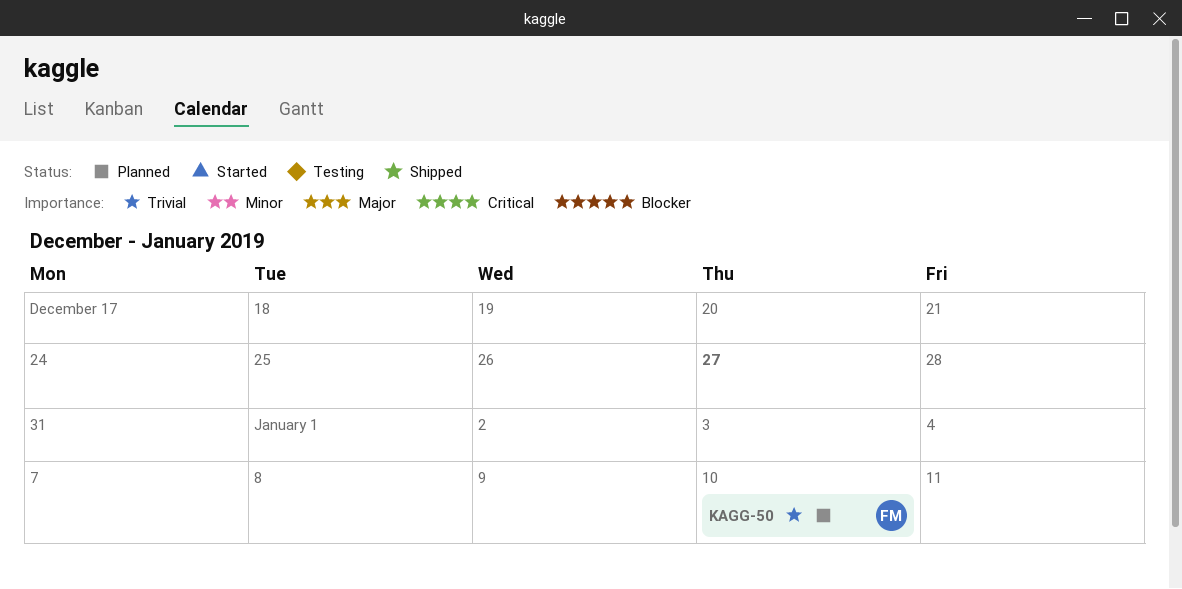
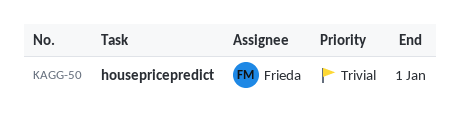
KAGG-50, due: Jan 10 -> Jan 1

